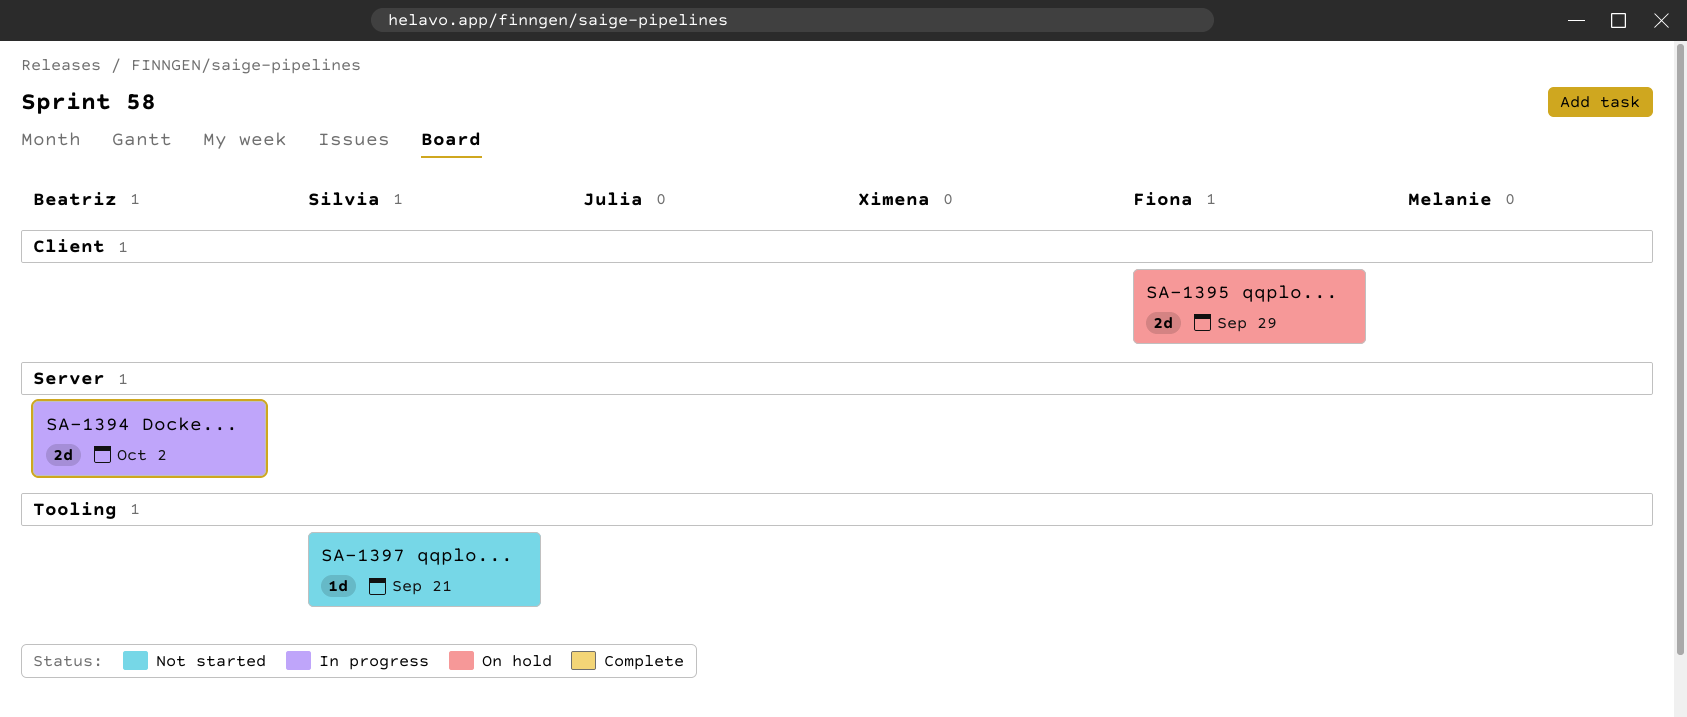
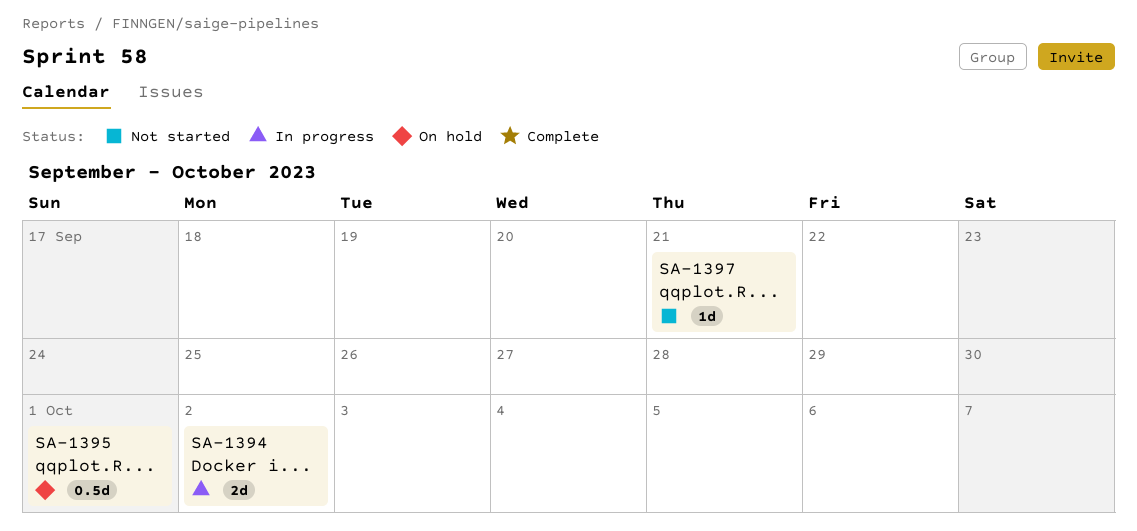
SA-1395, estimate: 2d -> 0.5d
SA-1395, due: Sep 29 -> Oct 1

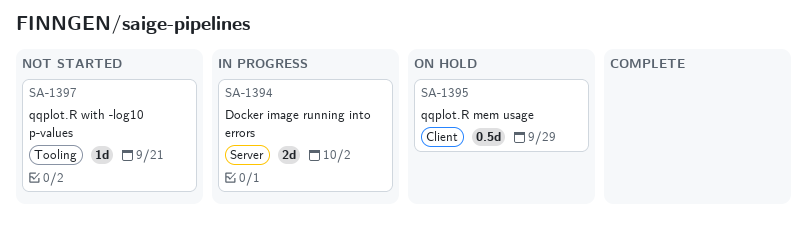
SA-1395, due: Oct 1 -> Sep 29

